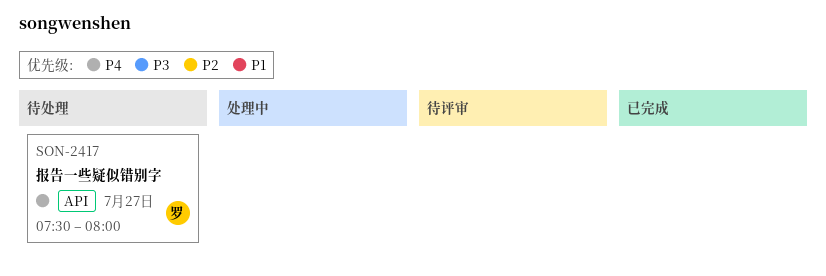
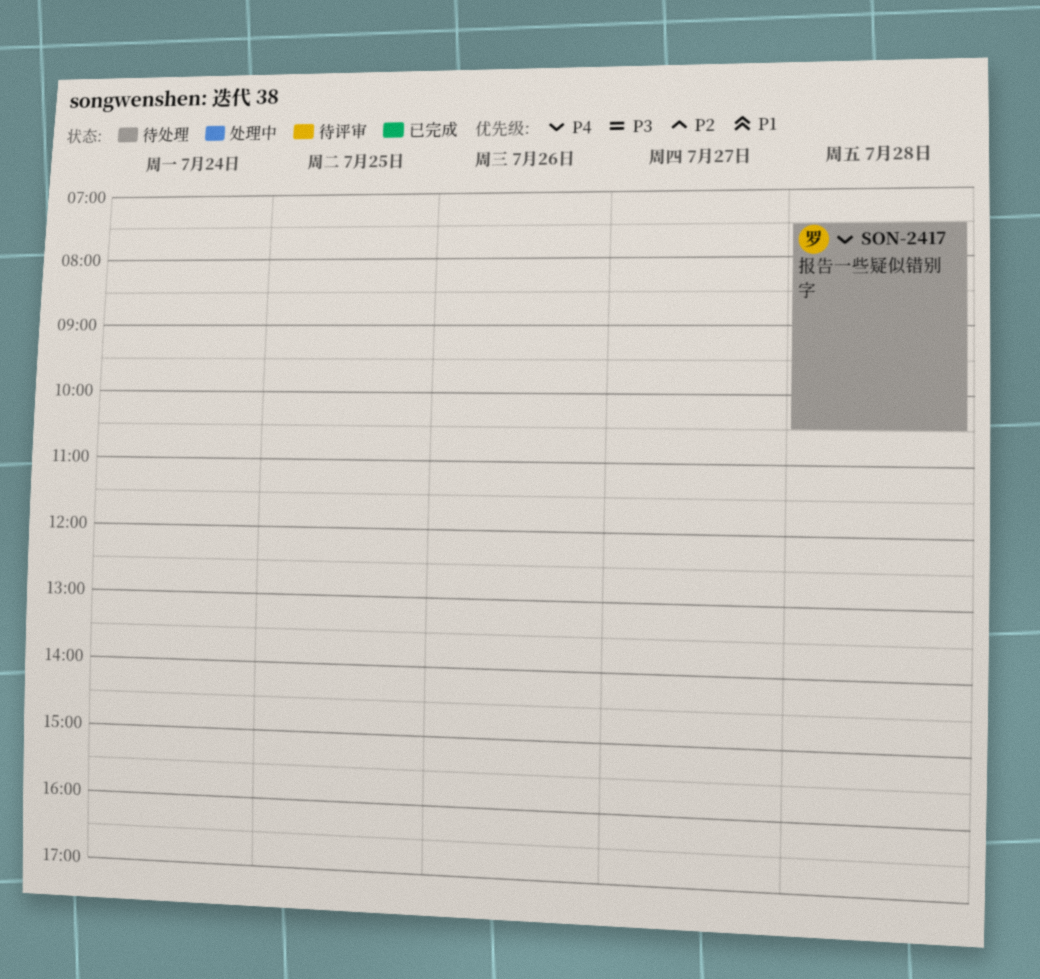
SON-2417, day: Jul 27 -> Jul 28
SON-2417, ends: 08:00 -> 10:30

